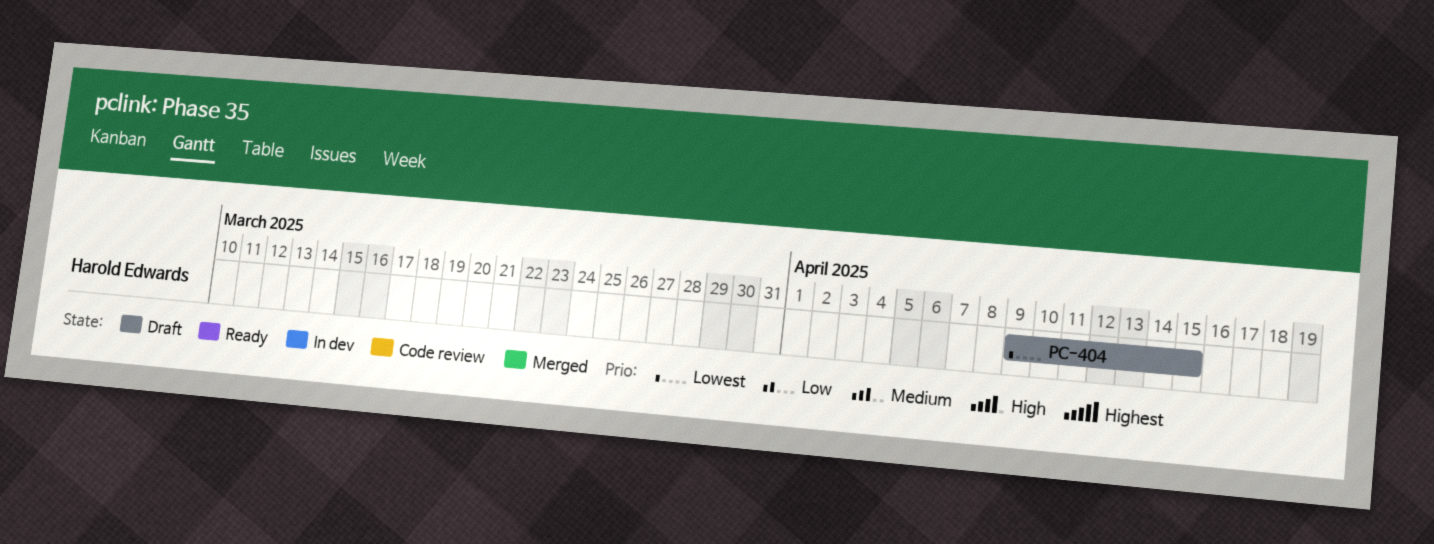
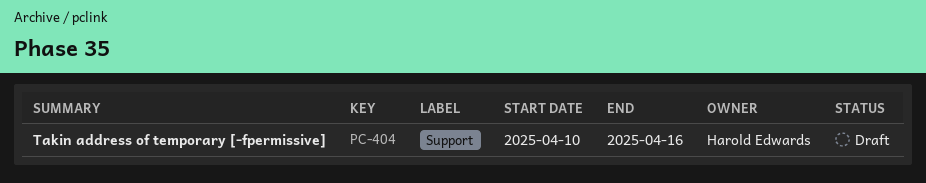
PC-404, start: Apr 9 -> Apr 10
PC-404, due: Apr 15 -> Apr 16

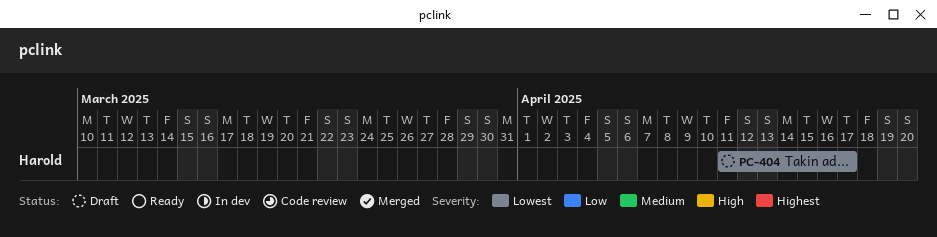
PC-404, start: Apr 10 -> Apr 11
PC-404, due: Apr 16 -> Apr 17

